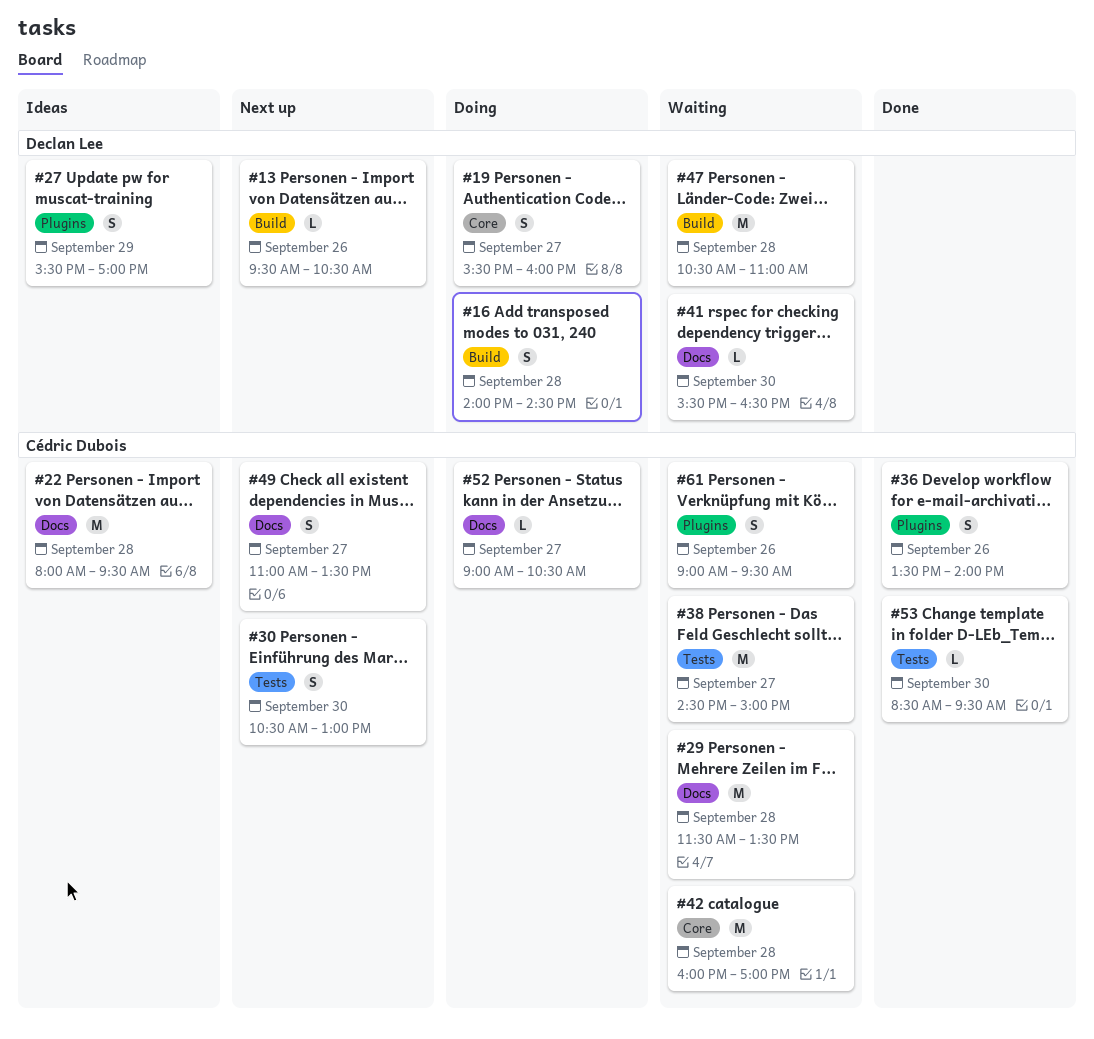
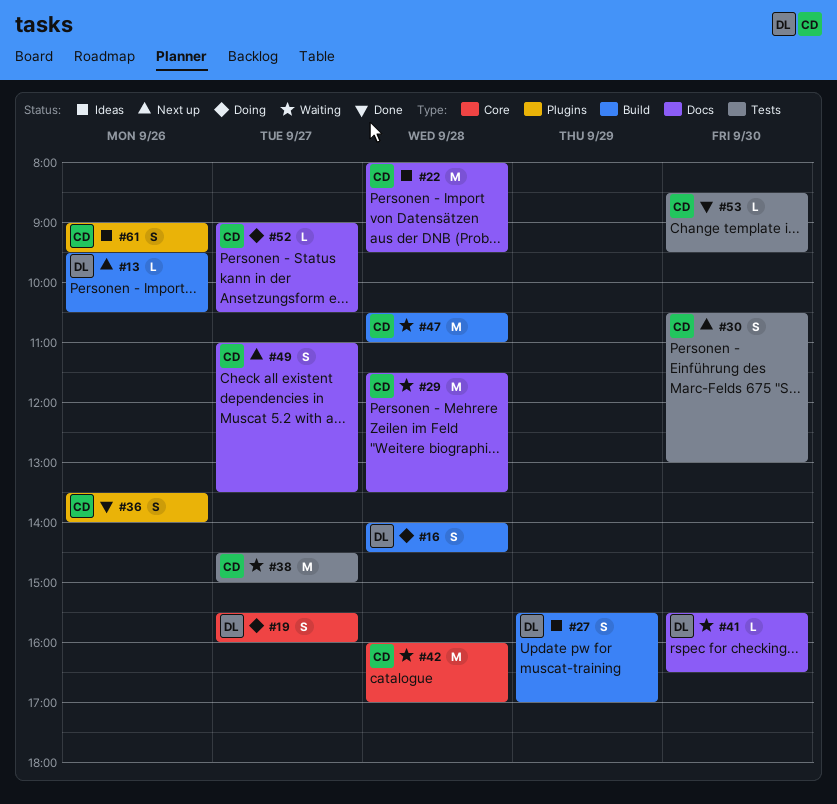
#27, label: Plugins -> Build
#47, owner: Declan Lee -> Cédric Dubois
#61, status: Waiting -> Ideas

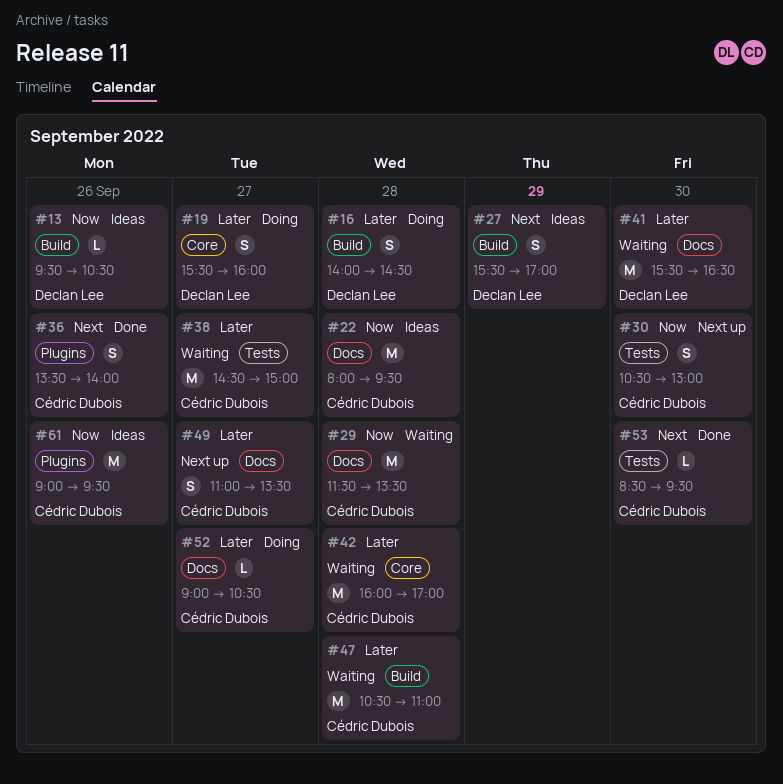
#13, status: Next up -> Ideas
#41, estimate: L -> M
#61, estimate: S -> M

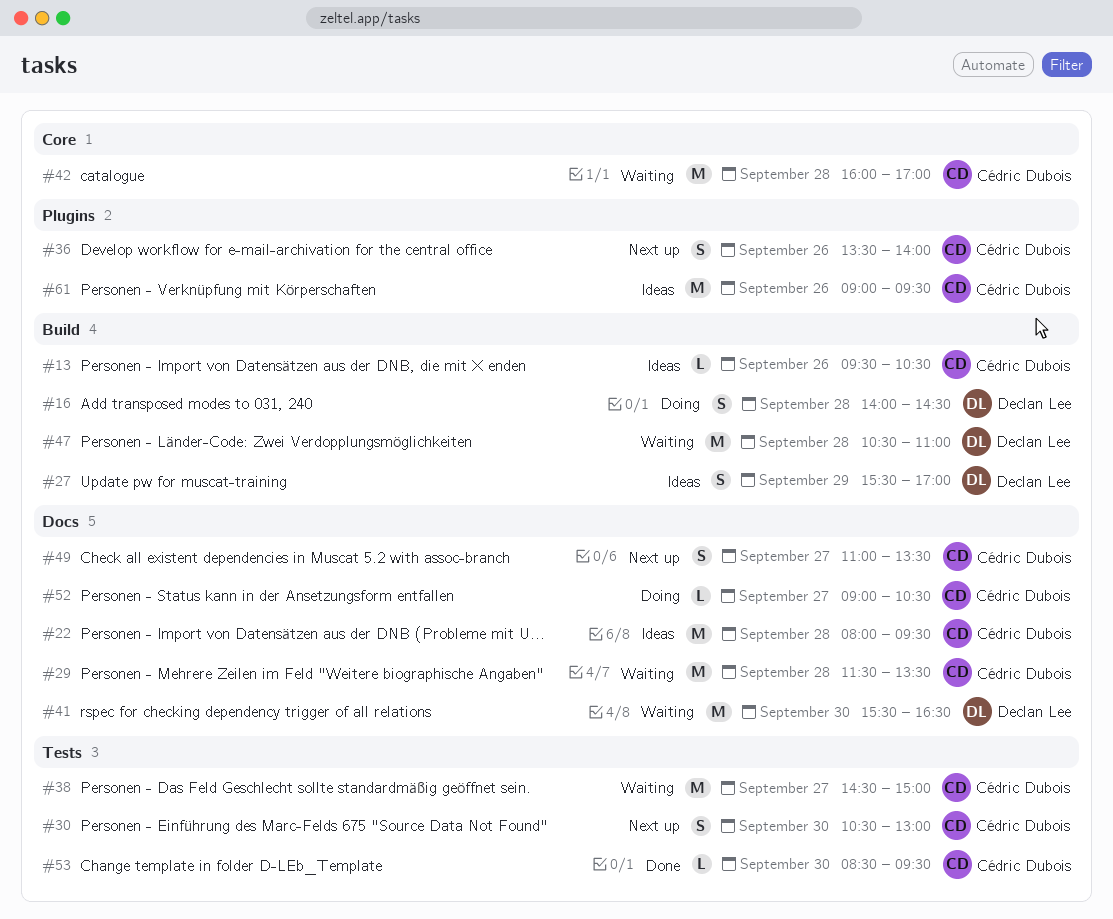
#13, owner: Declan Lee -> Cédric Dubois
#19: present -> none
#36, status: Done -> Next up
#47, owner: Cédric Dubois -> Declan Lee

